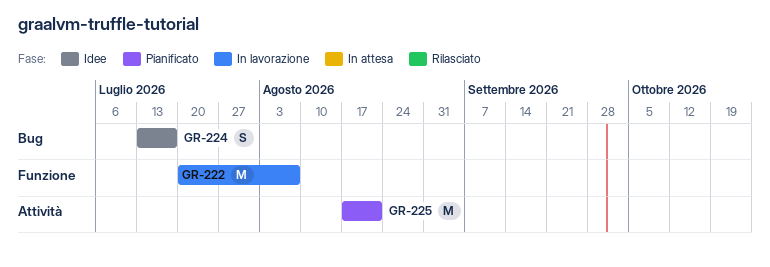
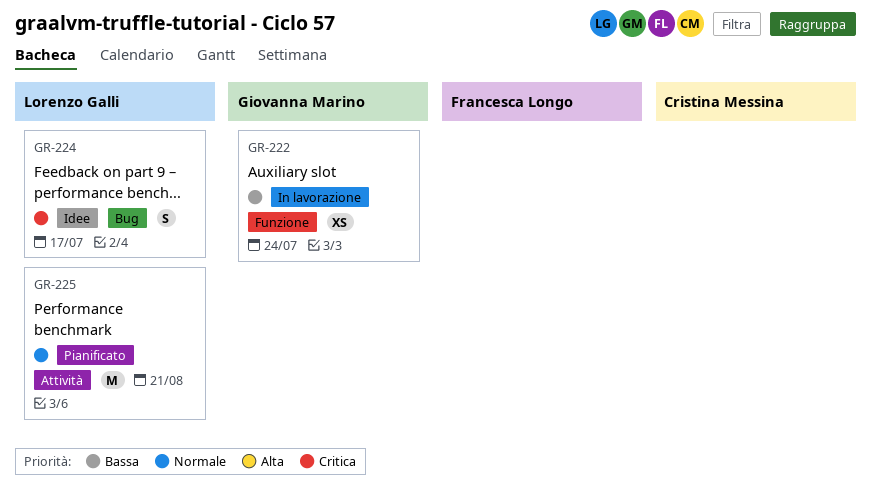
GR-222, estimate: M -> XS
GR-222, due: Aug 7 -> Jul 24

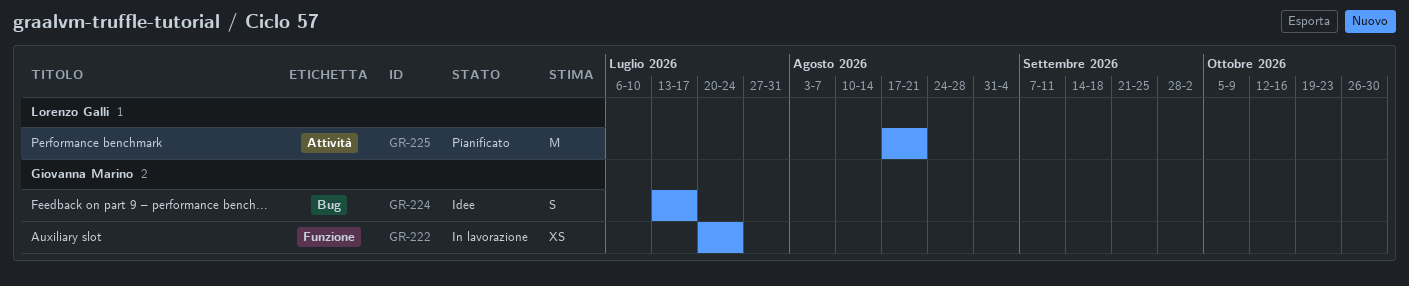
GR-224, owner: Lorenzo Galli -> Giovanna Marino

